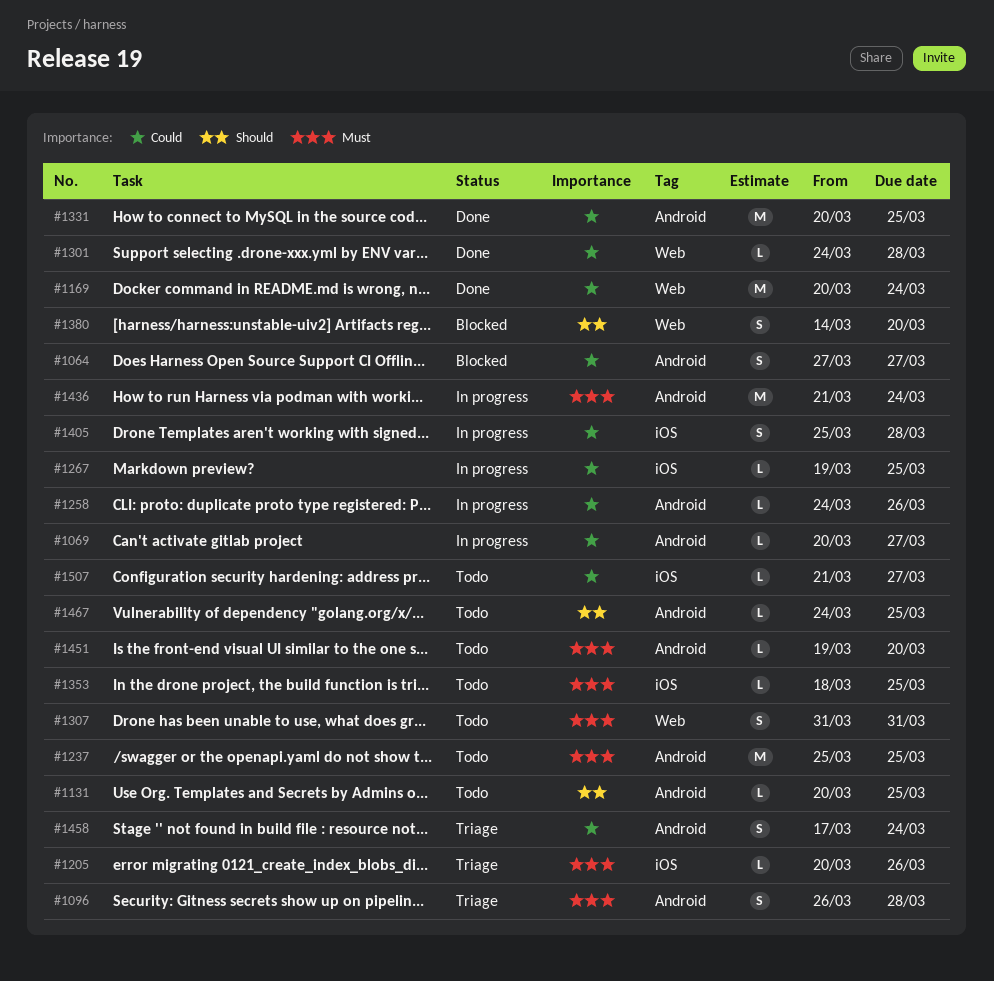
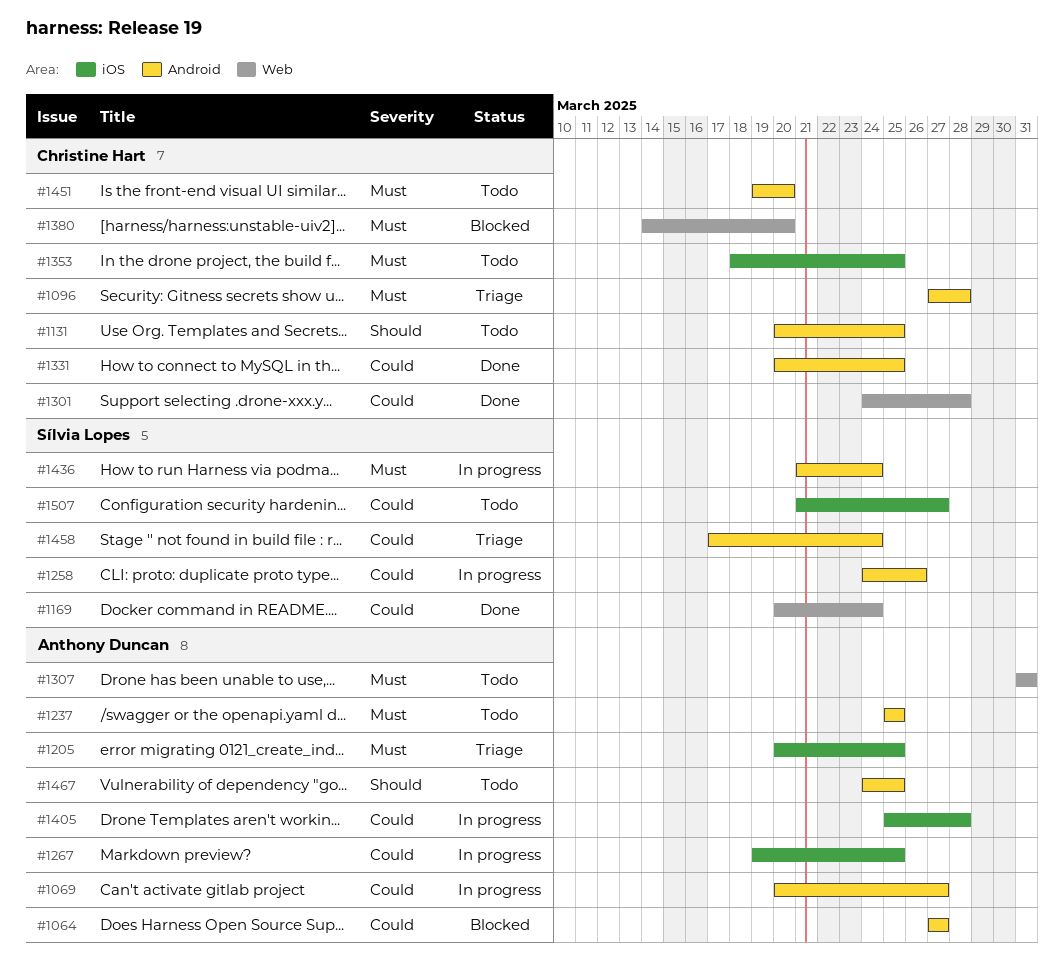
#1096, start: Mar 26 -> Mar 27
#1205, due: Mar 26 -> Mar 25
#1380, priority: Should -> Must

